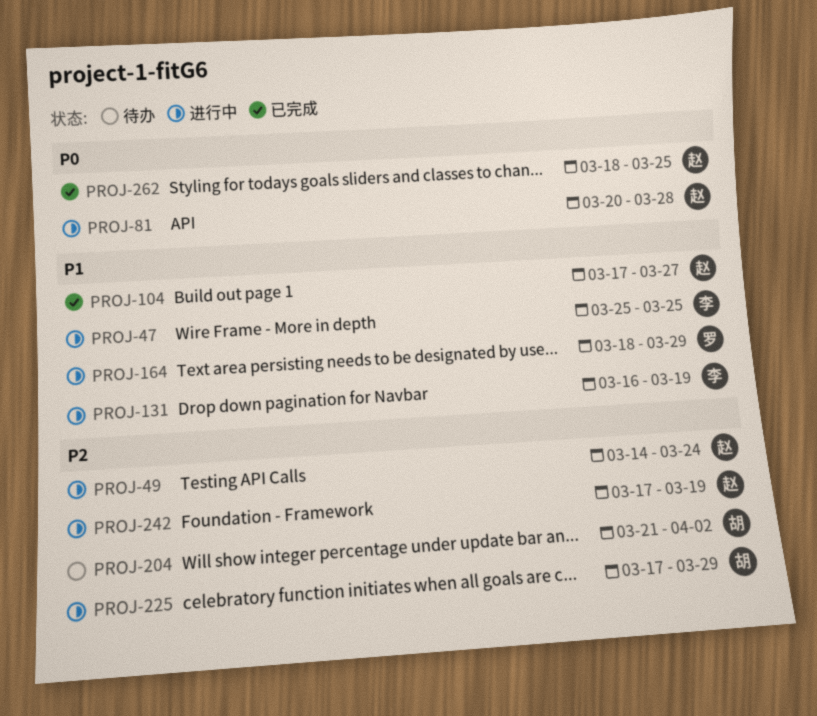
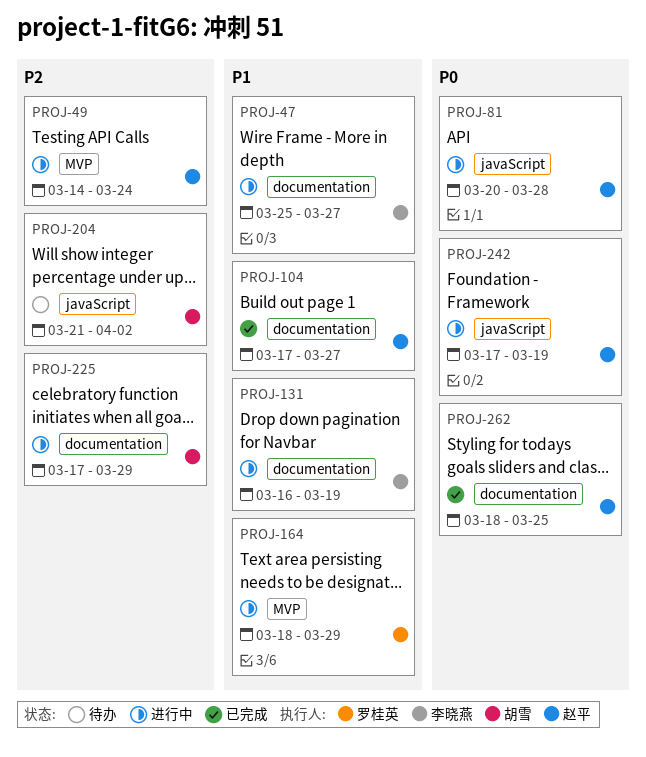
PROJ-47, due: Mar 25 -> Mar 27
PROJ-242, priority: P2 -> P0

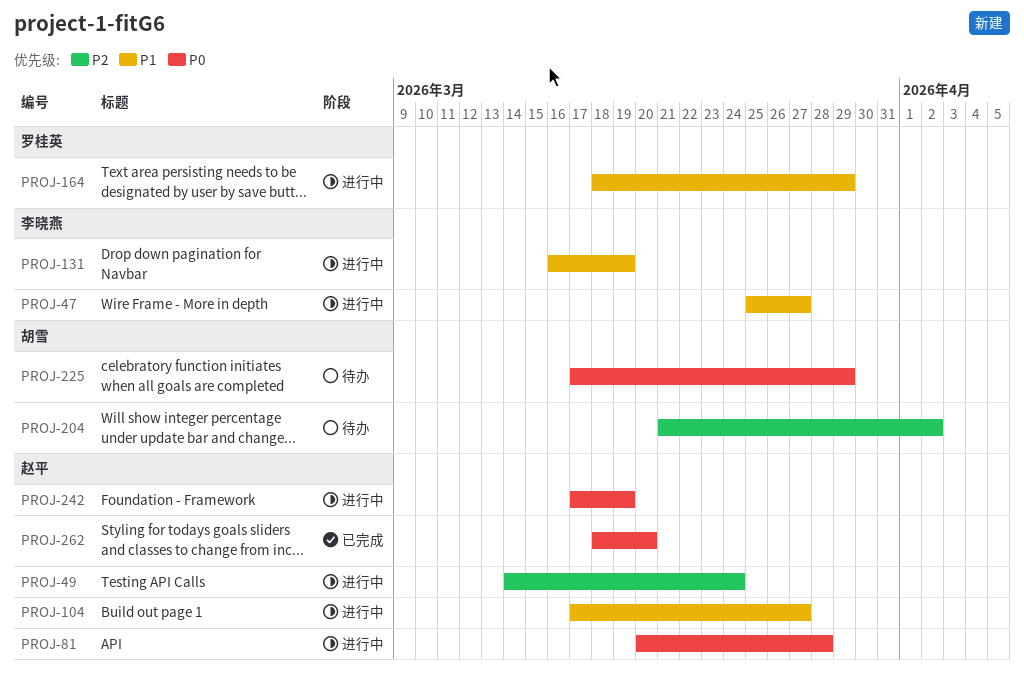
PROJ-104, status: 已完成 -> 进行中
PROJ-225, status: 进行中 -> 待办
PROJ-225, priority: P2 -> P0
PROJ-262, due: Mar 25 -> Mar 20

